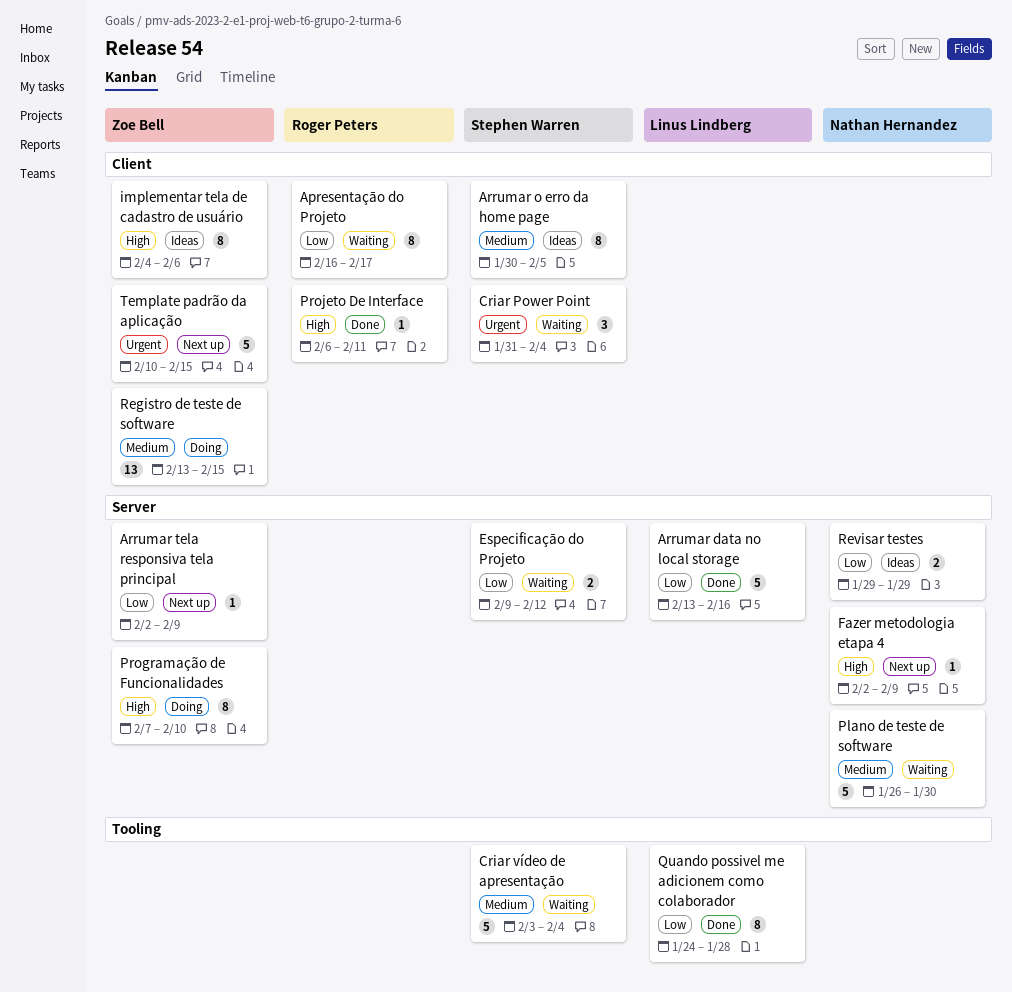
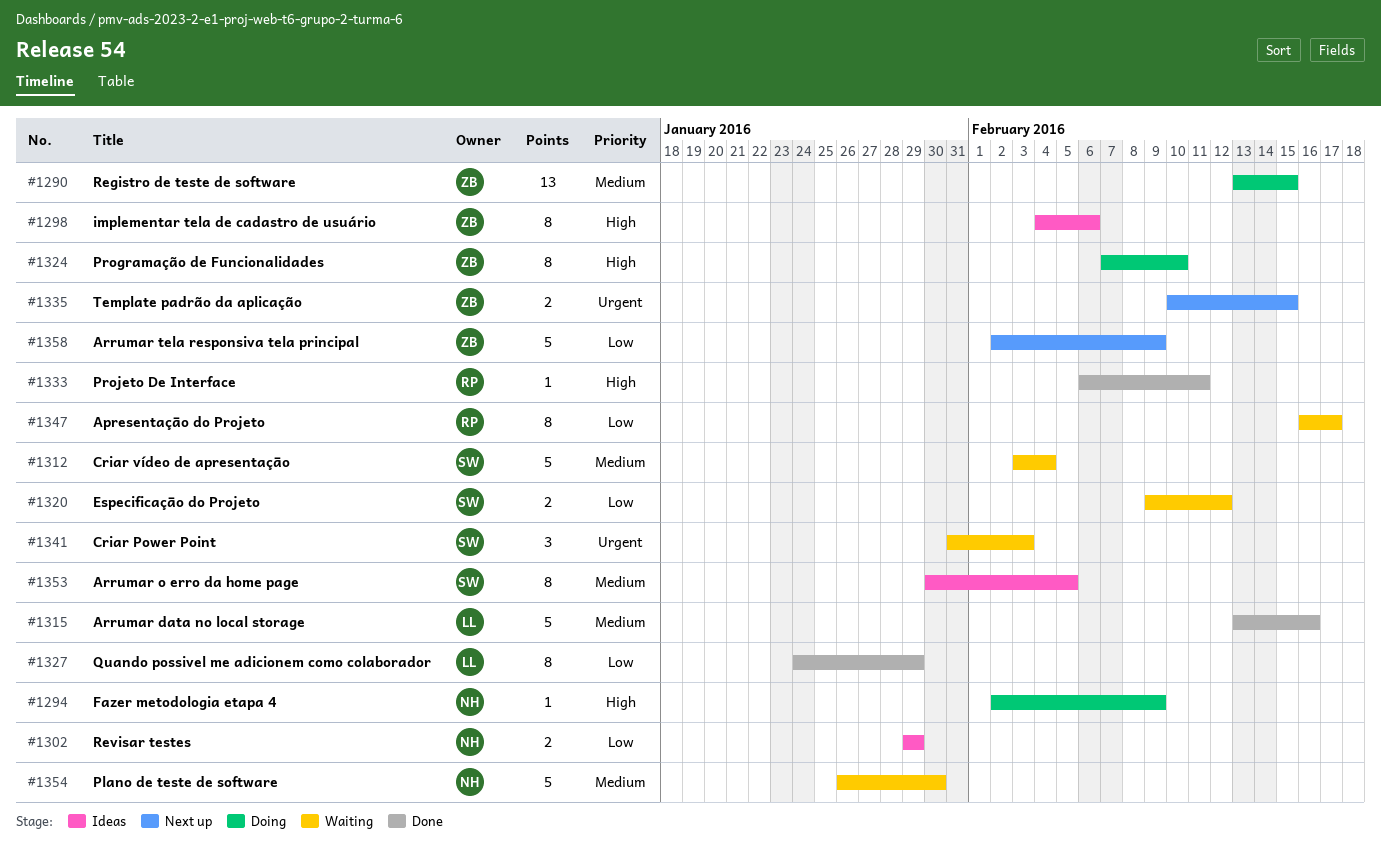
Arrumar data no local storage, priority: Low -> Medium
Arrumar tela responsiva tela principal, estimate: 1 -> 5
Criar Power Point, due: Feb 4 -> Feb 3
Fazer metodologia etapa 4, status: Next up -> Doing
Quando possivel me adicionem como colaborador, due: Jan 28 -> Jan 29
Template padrão da aplicação, estimate: 5 -> 2

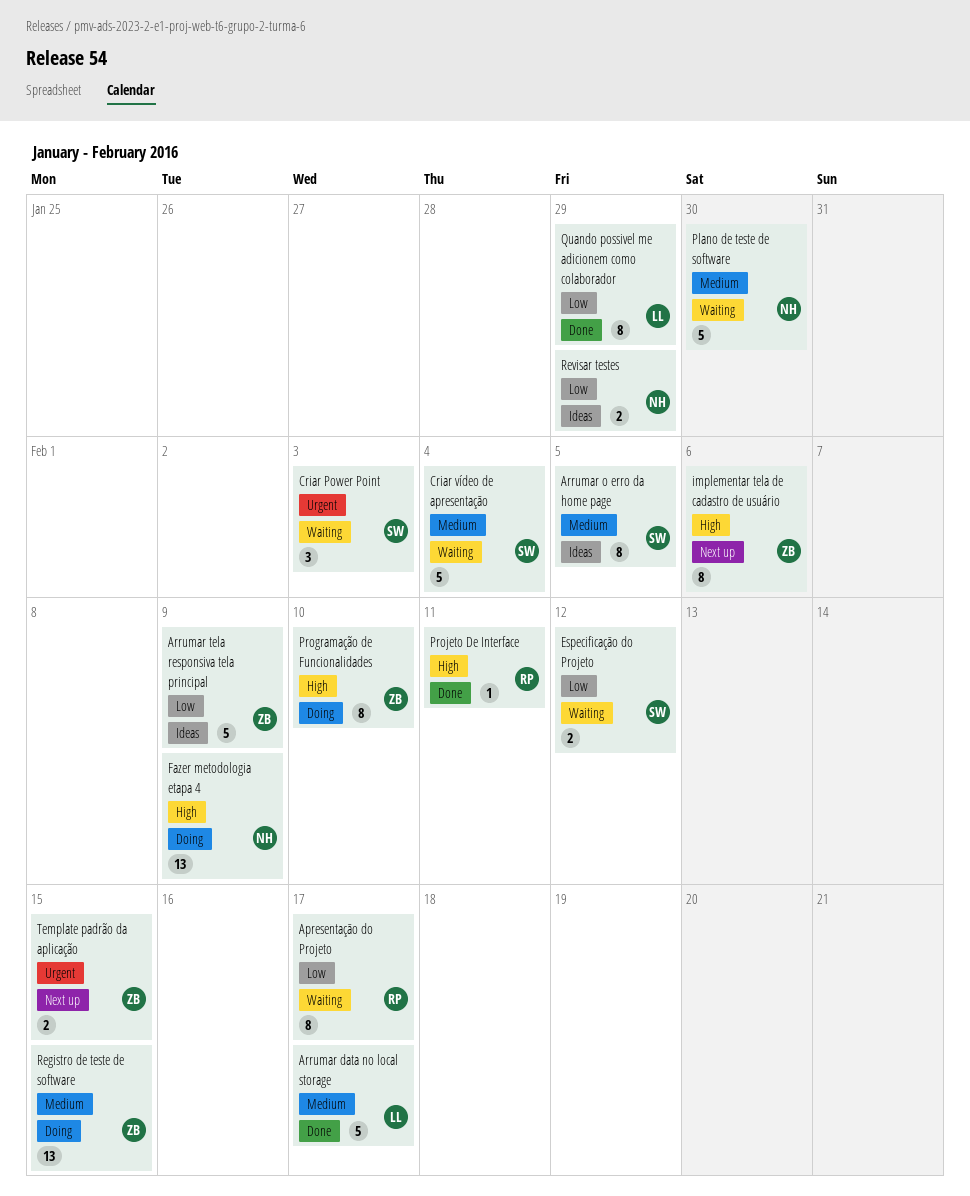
Arrumar data no local storage, due: Feb 16 -> Feb 17
Arrumar tela responsiva tela principal, status: Next up -> Ideas
Fazer metodologia etapa 4, estimate: 1 -> 13
implementar tela de cadastro de usuário, status: Ideas -> Next up

